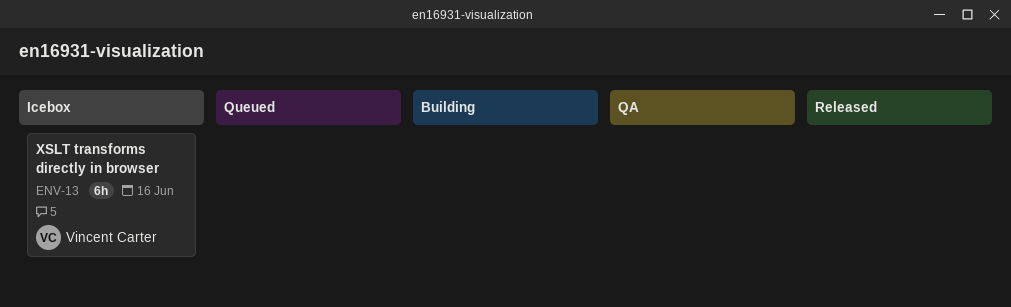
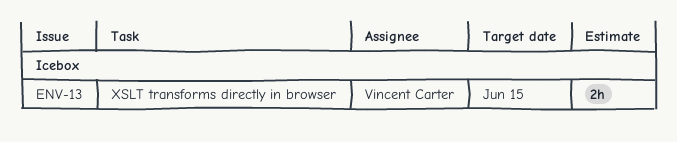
ENV-13, estimate: 6h -> 2h
ENV-13, due: Jun 16 -> Jun 15

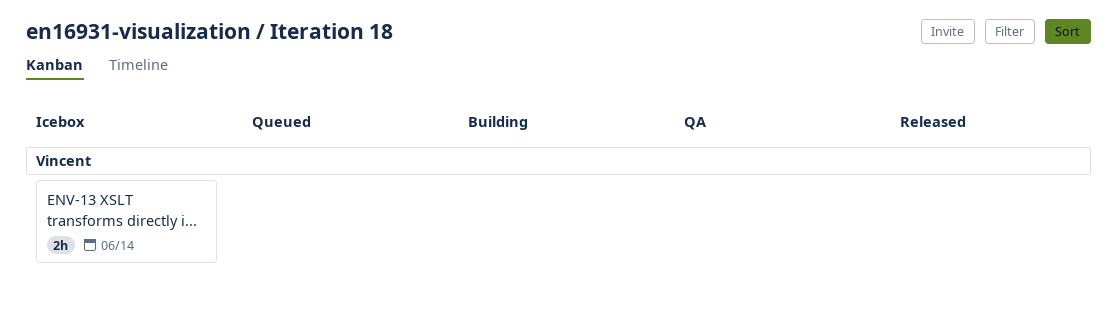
ENV-13, due: Jun 15 -> Jun 14

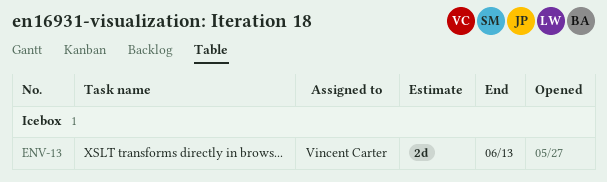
ENV-13, estimate: 2h -> 2d
ENV-13, due: Jun 14 -> Jun 13

